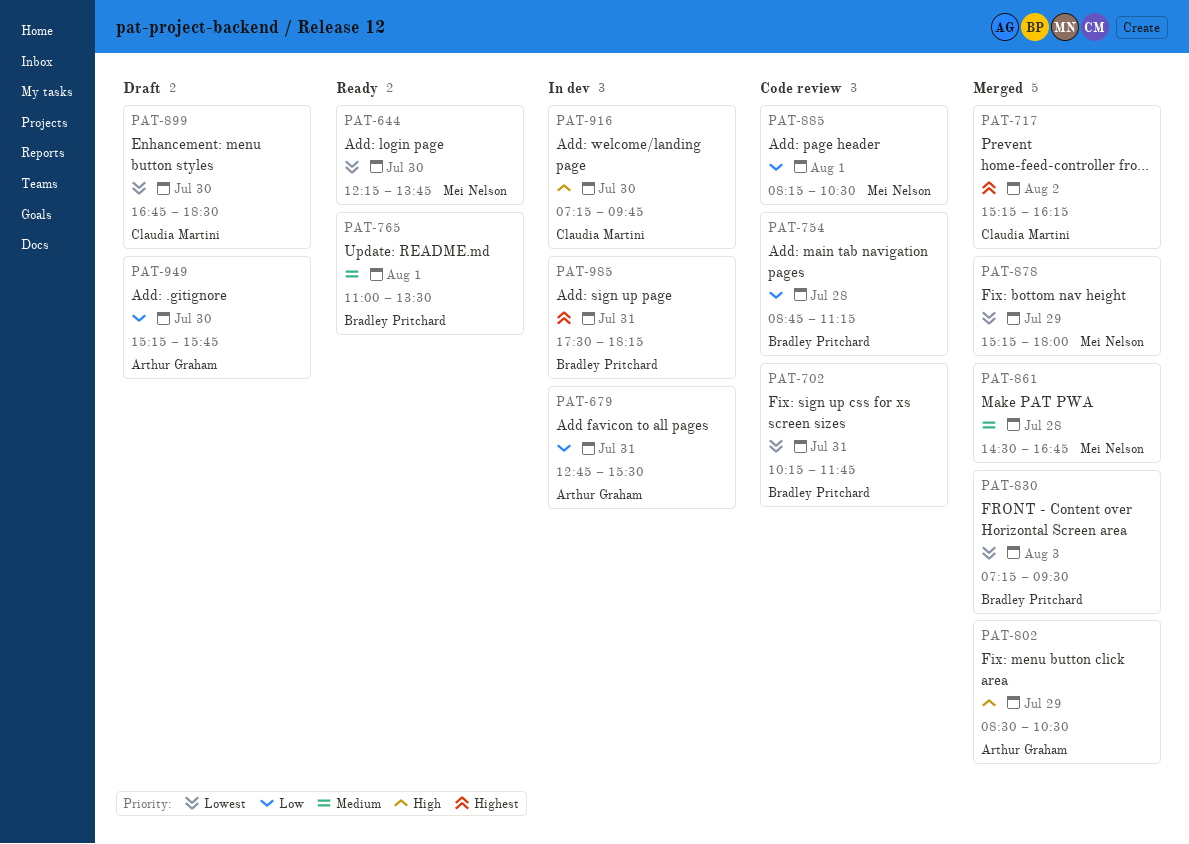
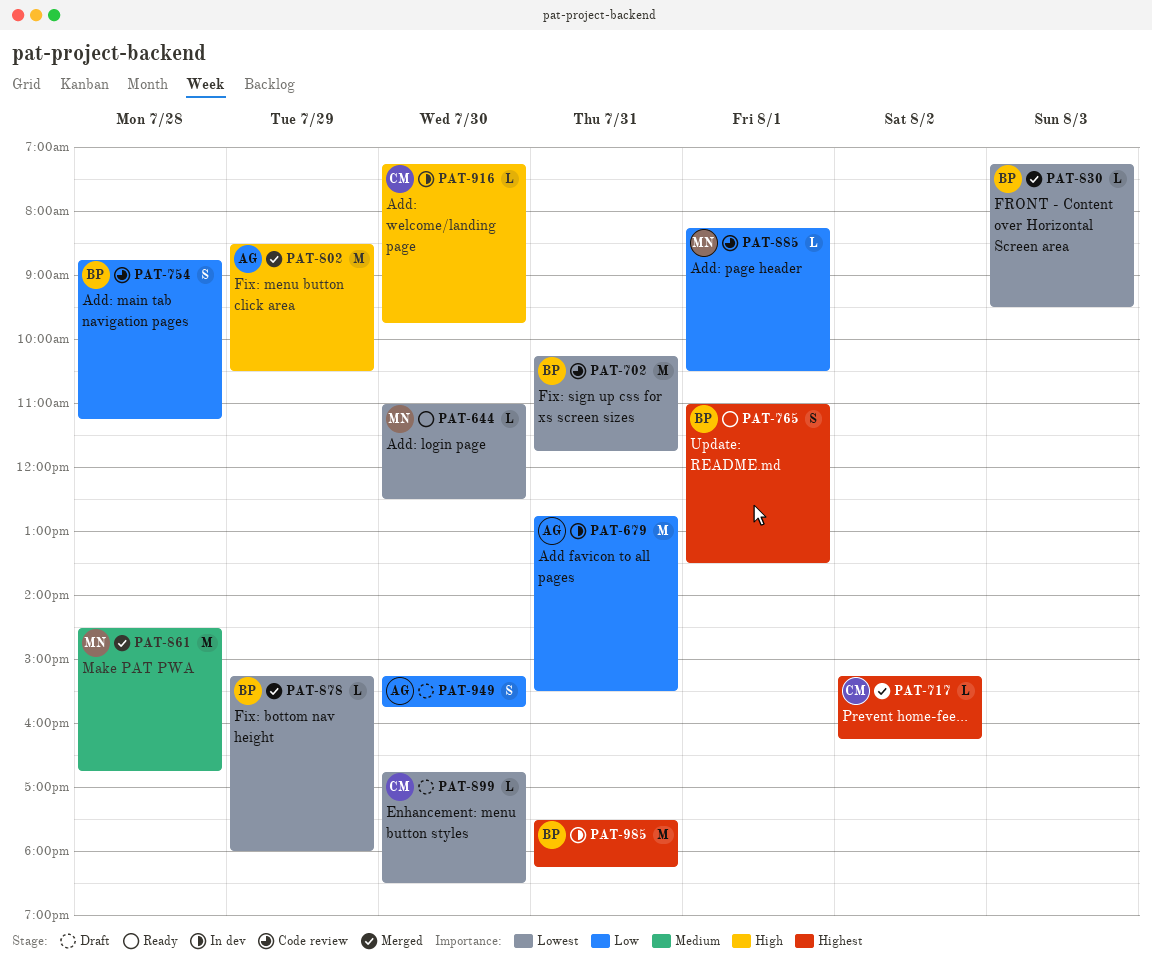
PAT-644, begins: 12:15 -> 11:00
PAT-644, ends: 13:45 -> 12:30
PAT-765, priority: Medium -> Highest
PAT-878, owner: Mei Nelson -> Bradley Pritchard

